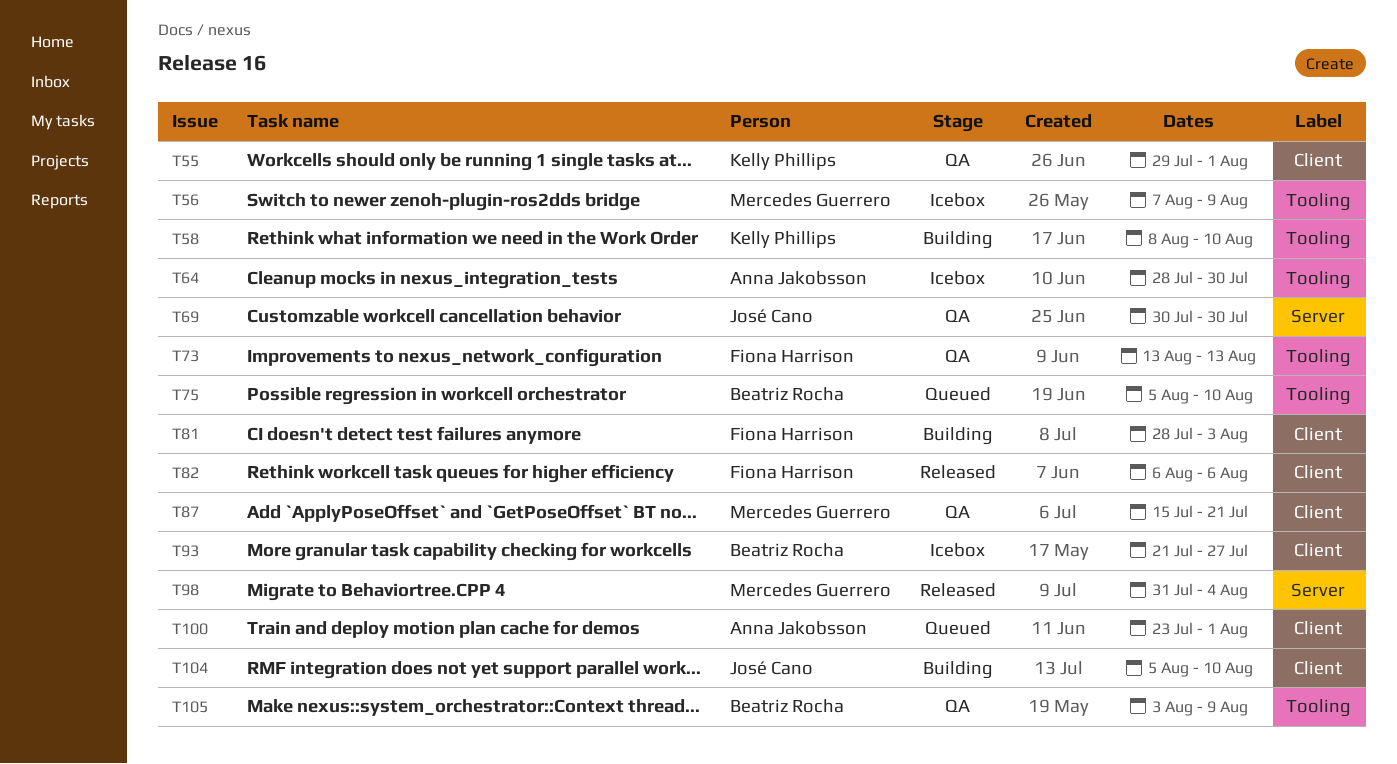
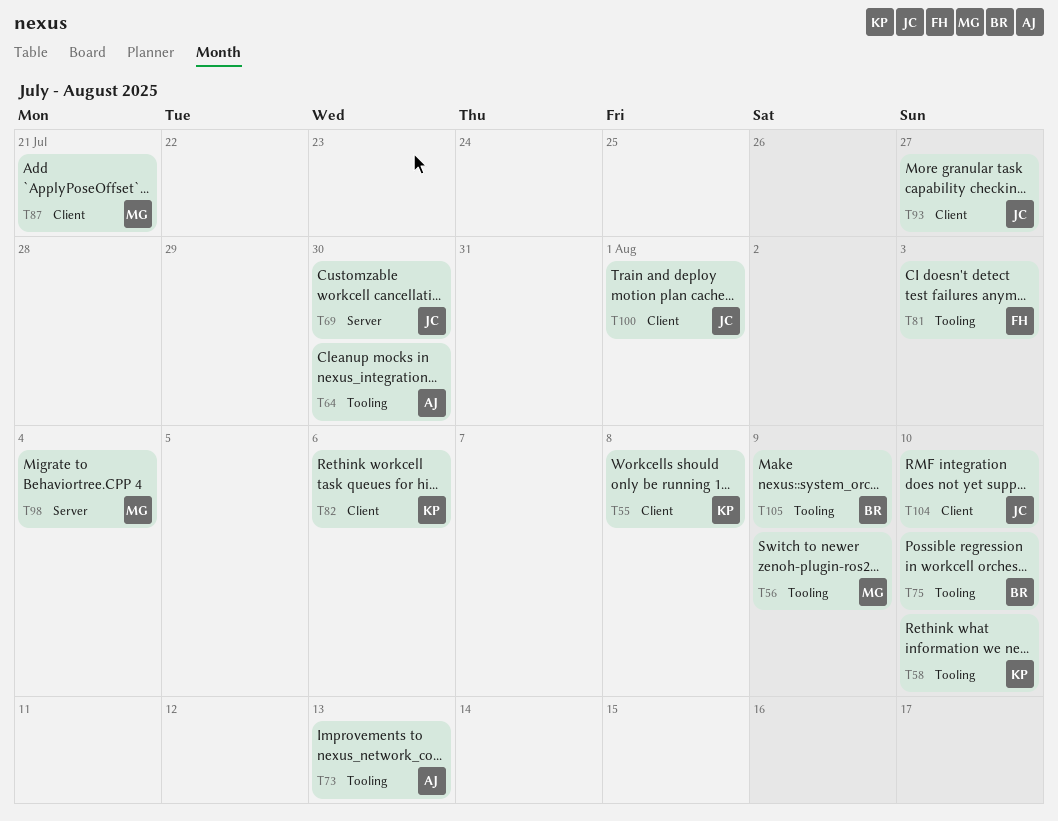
T55, due: Aug 1 -> Aug 8
T73, owner: Fiona Harrison -> Anna Jakobsson
T81, label: Client -> Tooling
T82, owner: Fiona Harrison -> Kelly Phillips
T93, owner: Beatriz Rocha -> José Cano
T100, owner: Anna Jakobsson -> José Cano

